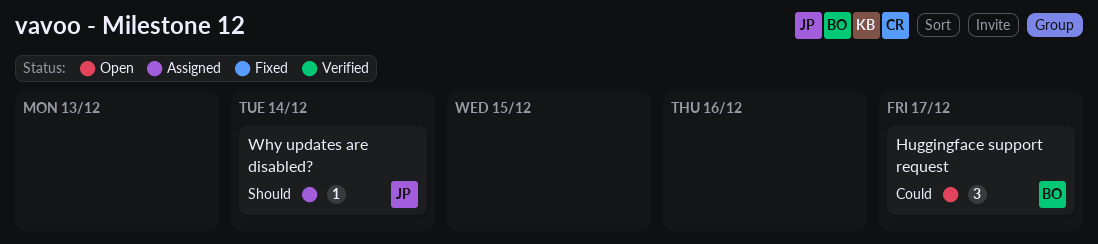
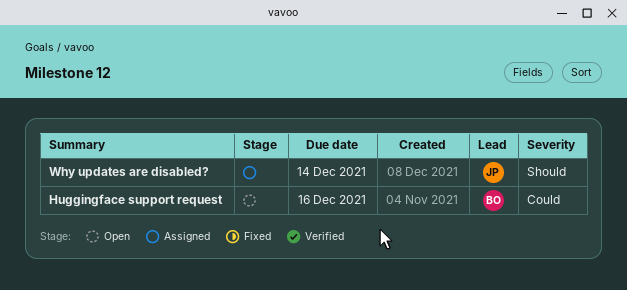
Huggingface support request, due: Dec 17 -> Dec 16

